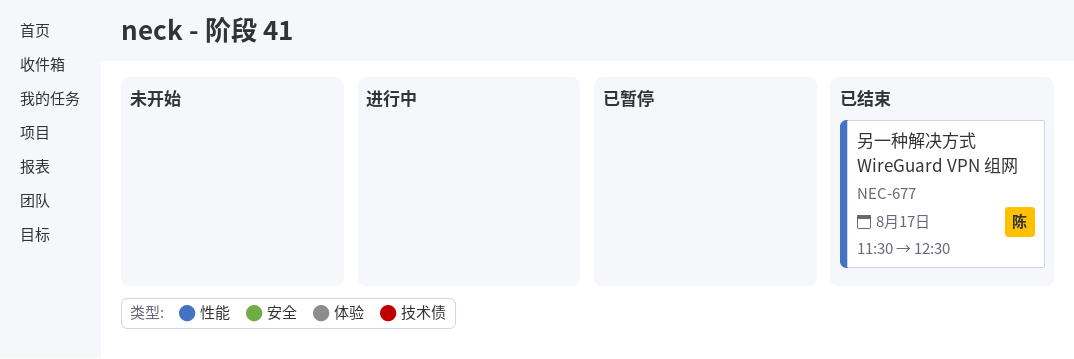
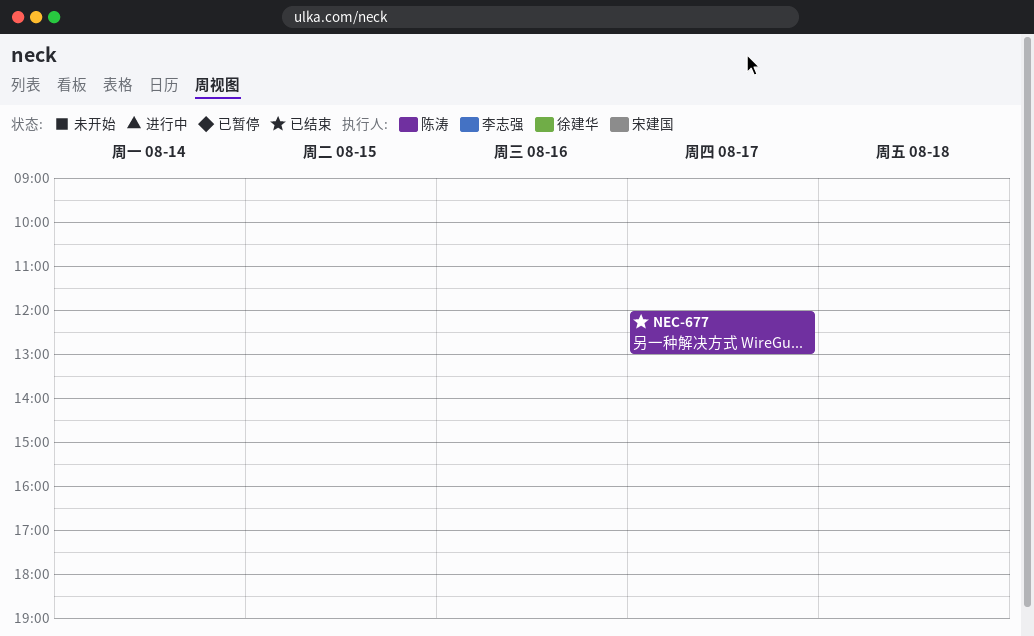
NEC-677, begins: 11:30 -> 12:00
NEC-677, ends: 12:30 -> 13:00

